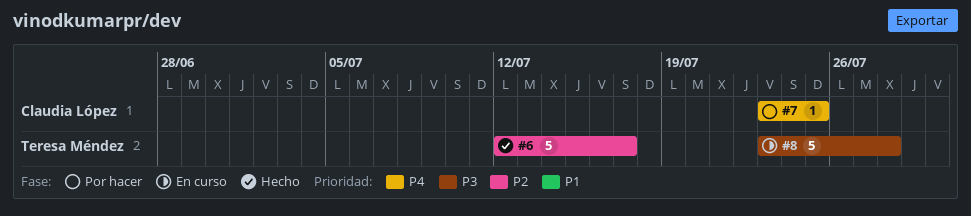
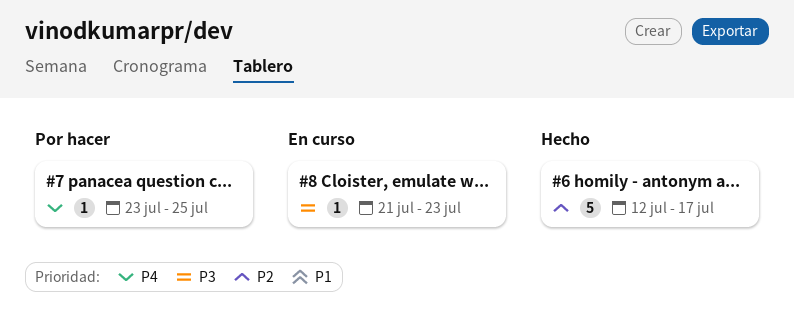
#8, estimate: 5 -> 1
#8, start: Jul 23 -> Jul 21
#8, due: Jul 28 -> Jul 23

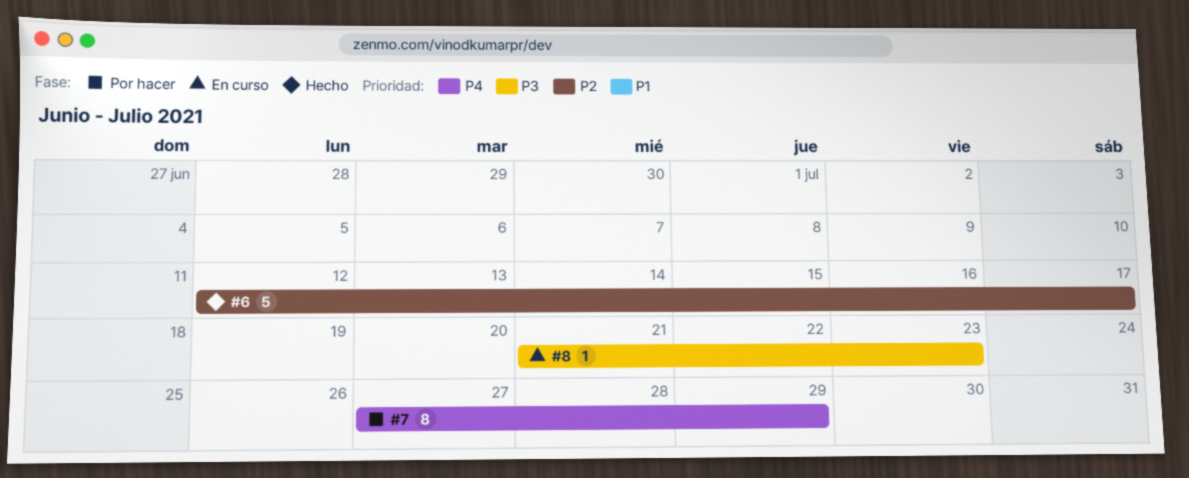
#7, estimate: 1 -> 8
#7, start: Jul 23 -> Jul 27
#7, due: Jul 25 -> Jul 29

